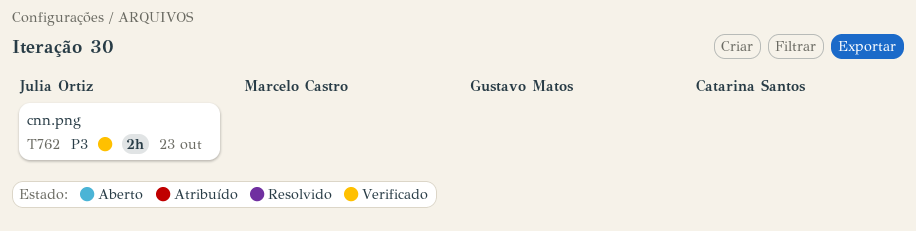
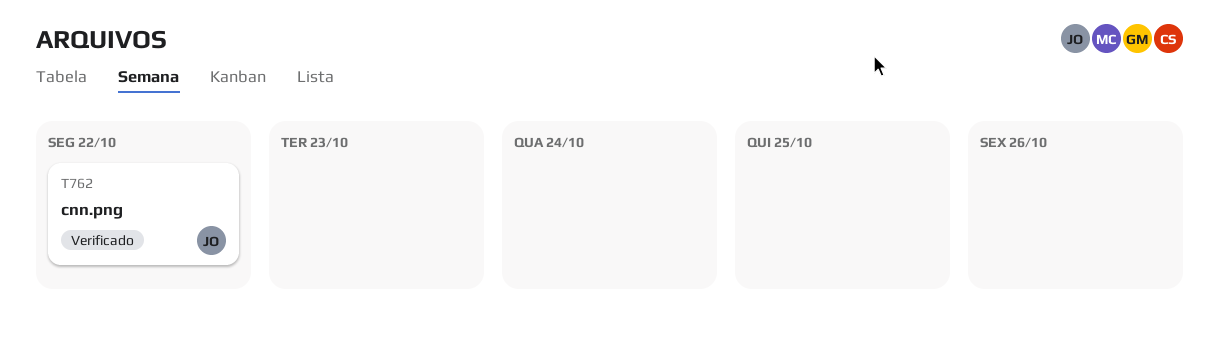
T762, due: Oct 23 -> Oct 22

